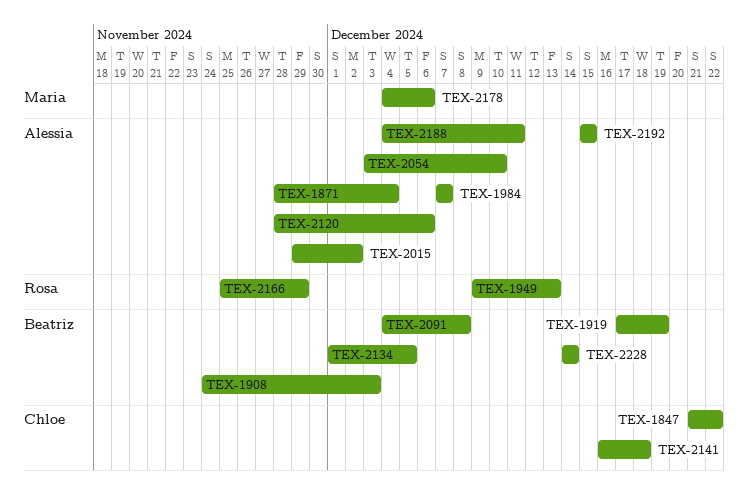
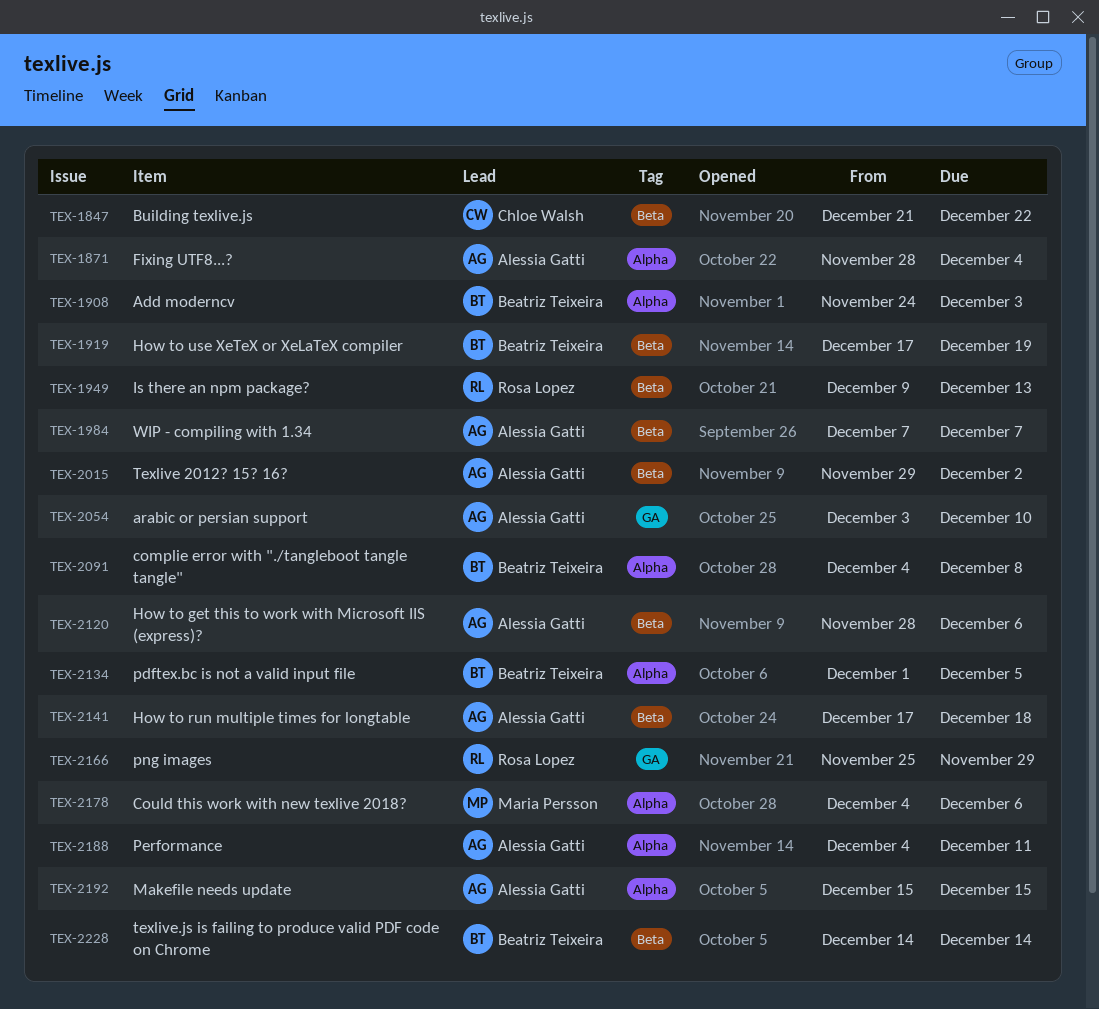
TEX-2141, owner: Chloe Walsh -> Alessia Gatti
TEX-2141, start: Dec 16 -> Dec 17

